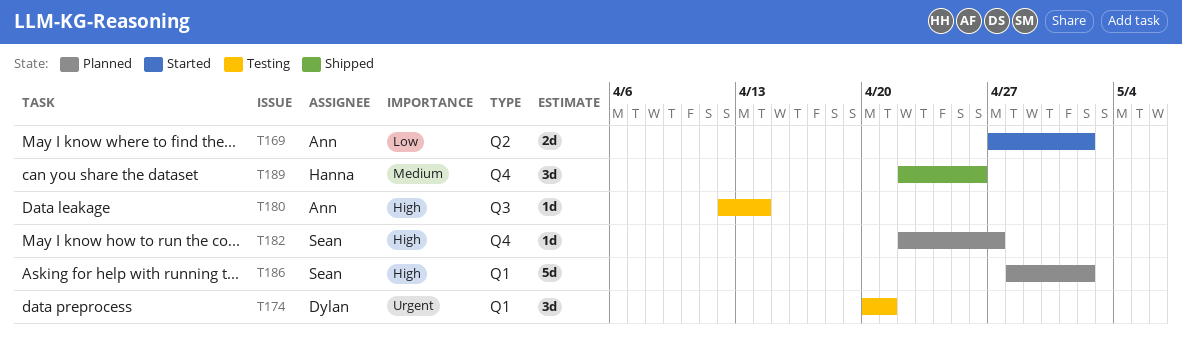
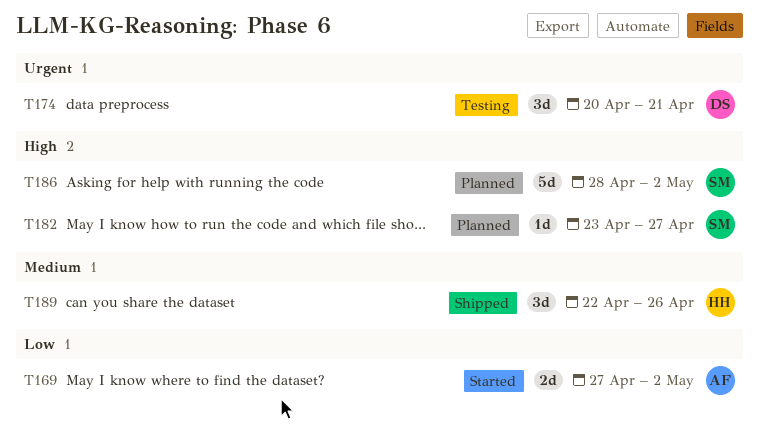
T180: present -> none
T182, start: Apr 22 -> Apr 23

